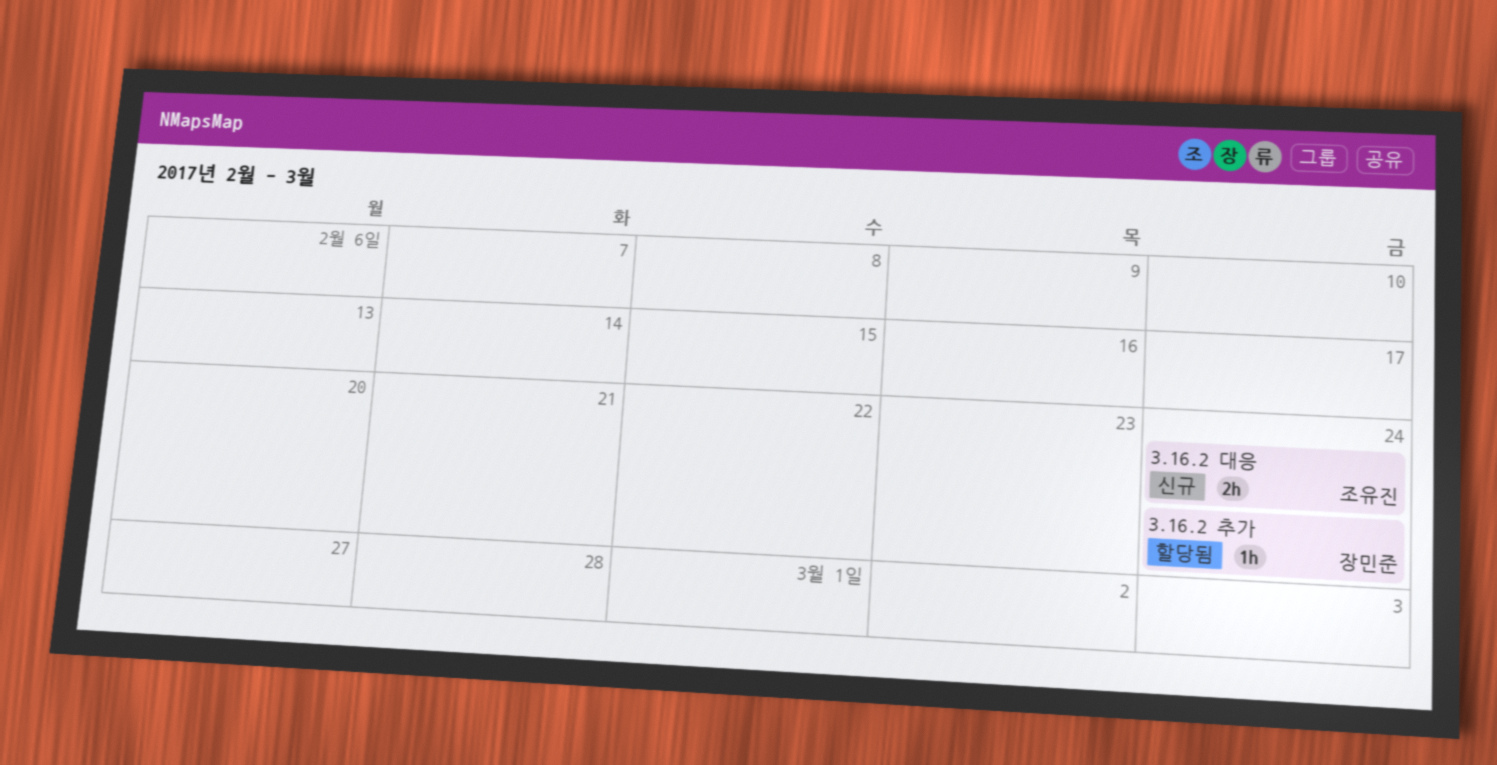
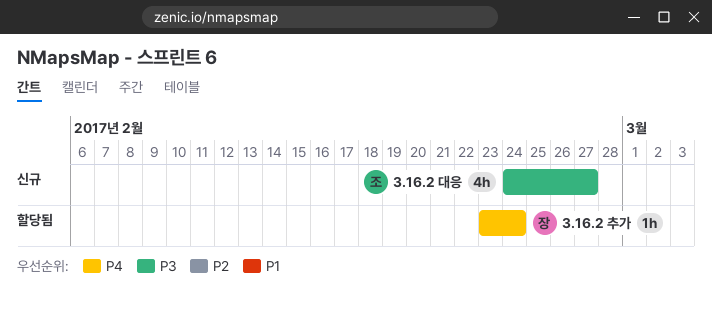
3.16.2 대응, estimate: 2h -> 4h
3.16.2 대응, due: Feb 24 -> Feb 27

